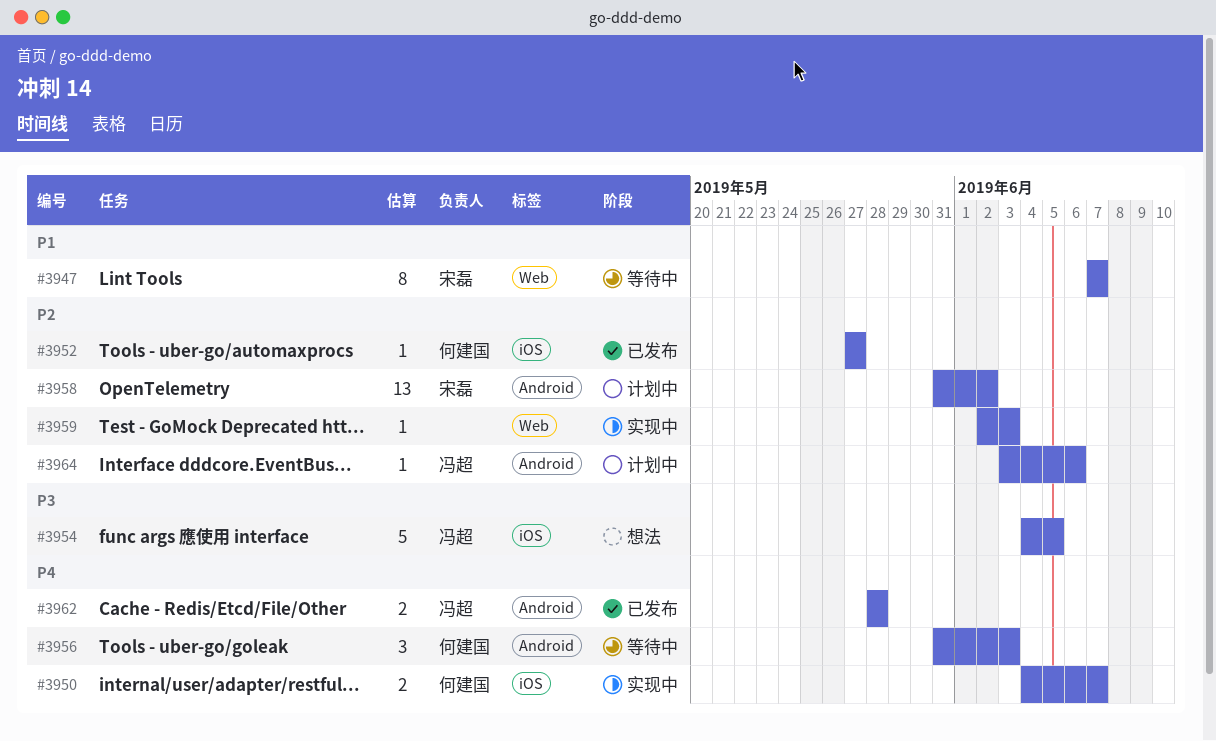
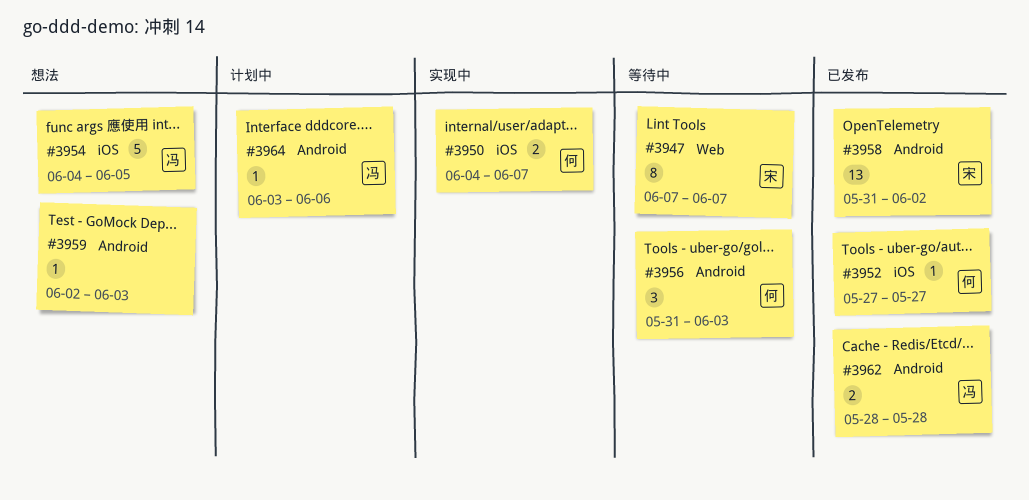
#3958, status: 计划中 -> 已发布
#3959, status: 实现中 -> 想法
#3959, label: Web -> Android

